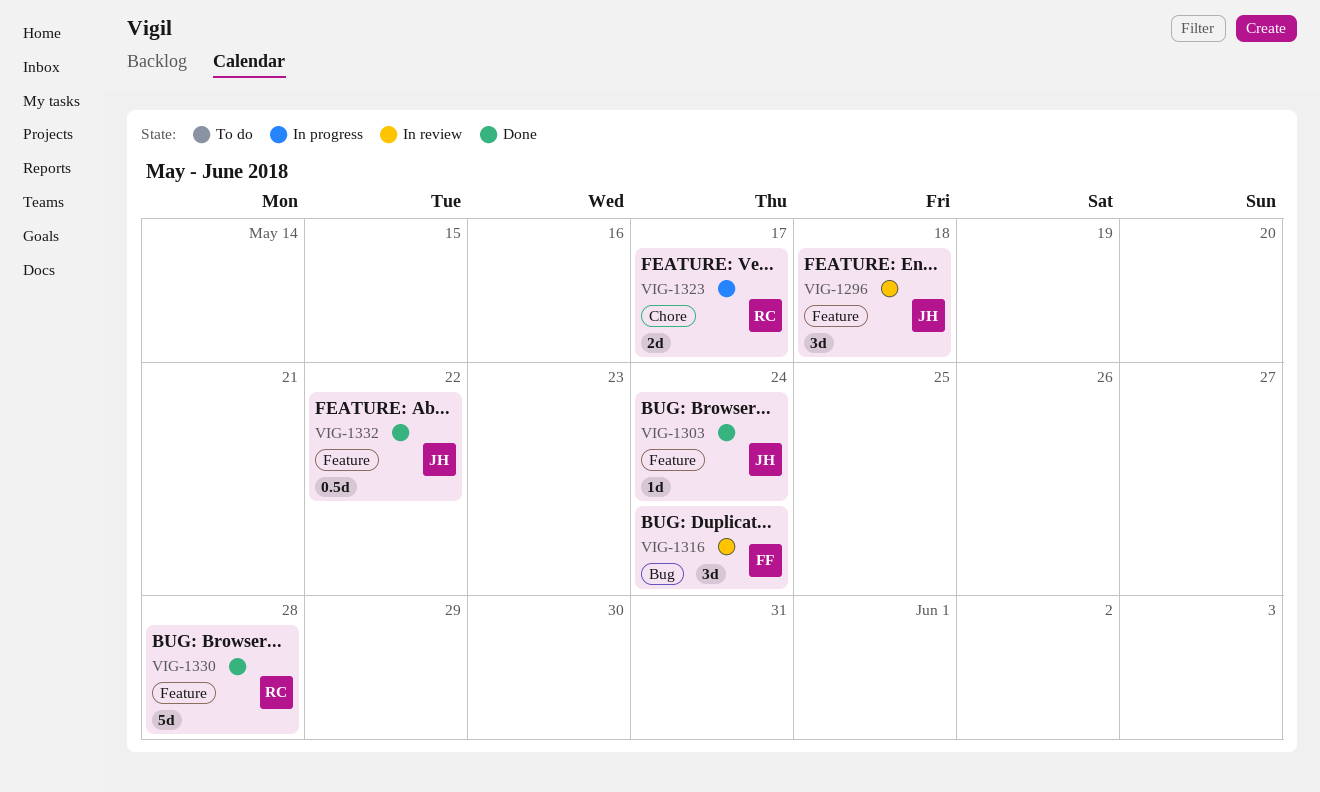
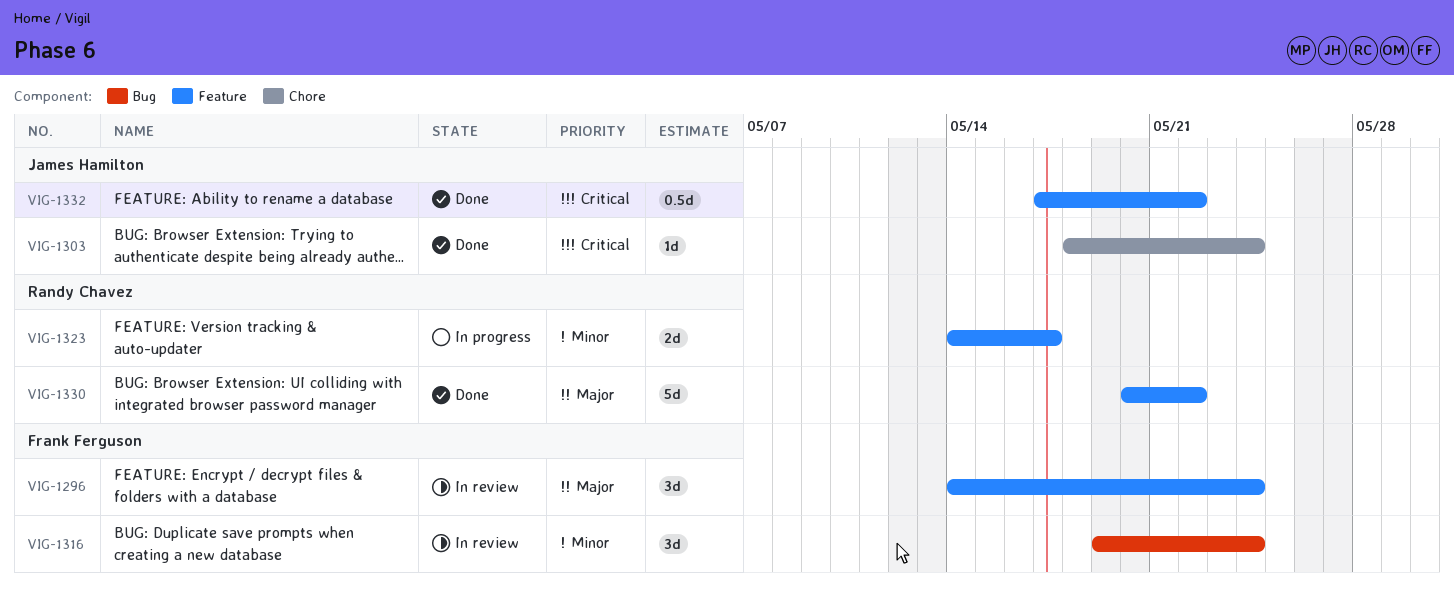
VIG-1296, owner: James Hamilton -> Frank Ferguson
VIG-1296, due: May 18 -> May 24
VIG-1303, label: Feature -> Chore
VIG-1323, label: Chore -> Feature
VIG-1330, due: May 28 -> May 22

